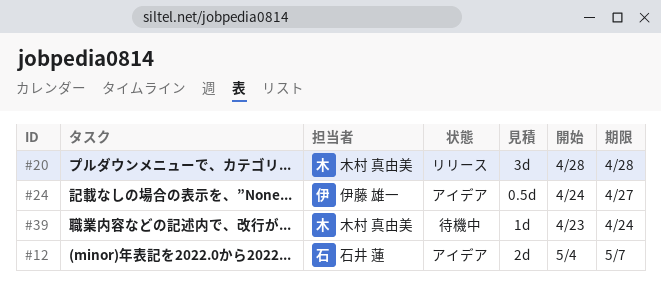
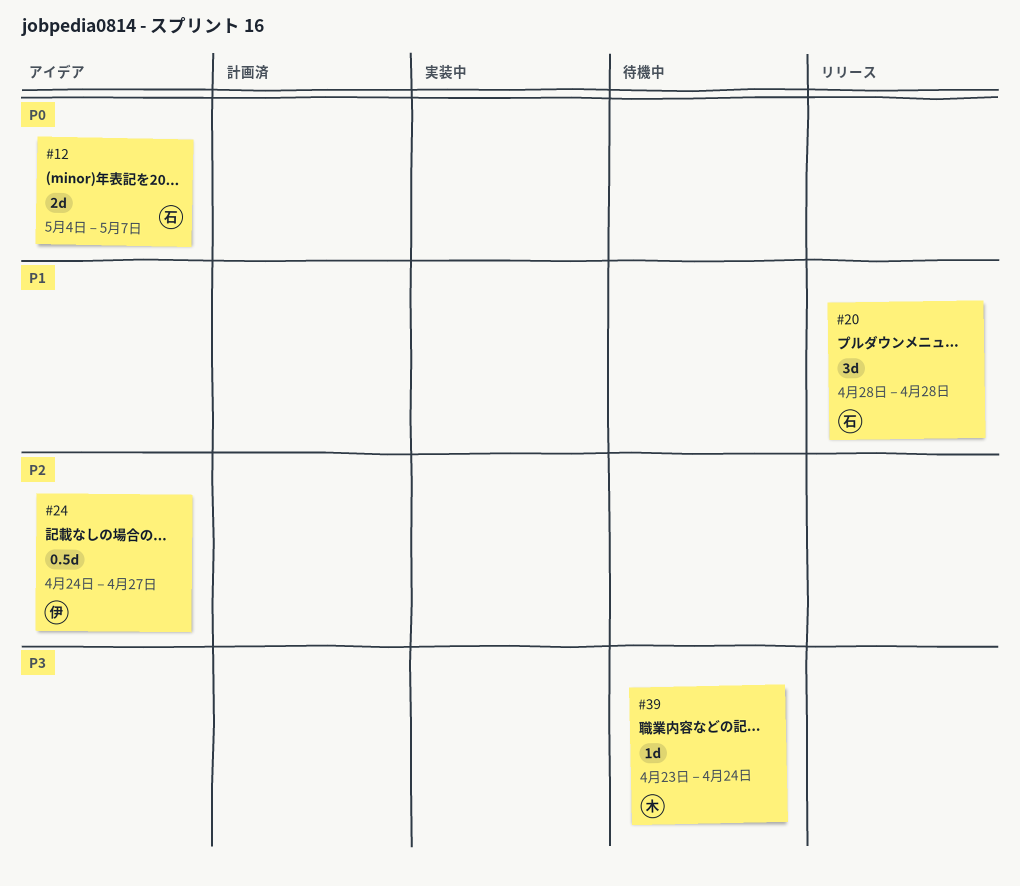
#20, owner: 木村 真由美 -> 石井 蓮

